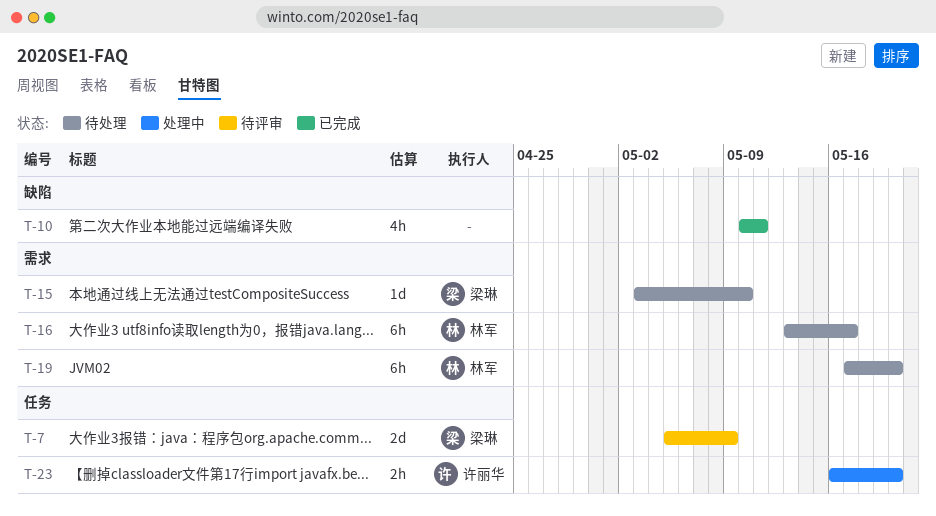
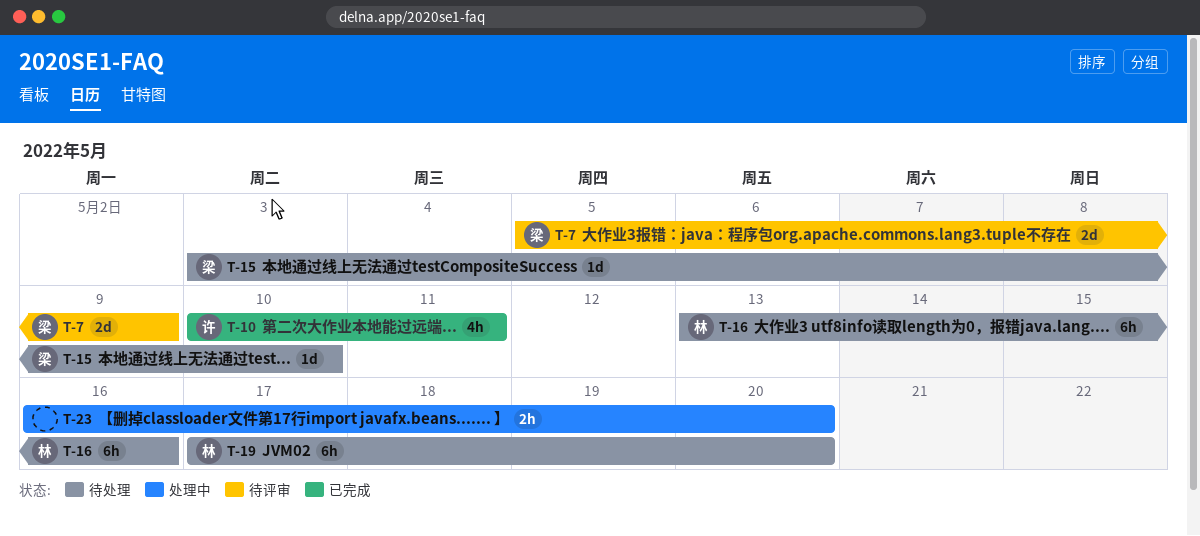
T-10, owner: none -> 许丽华
T-16, due: May 17 -> May 16
T-23, owner: 许丽华 -> none

